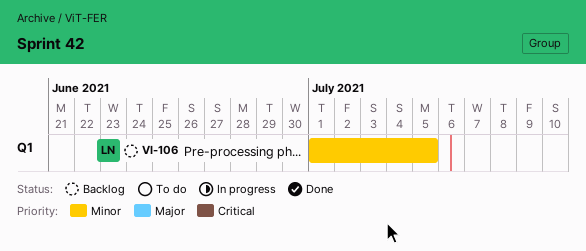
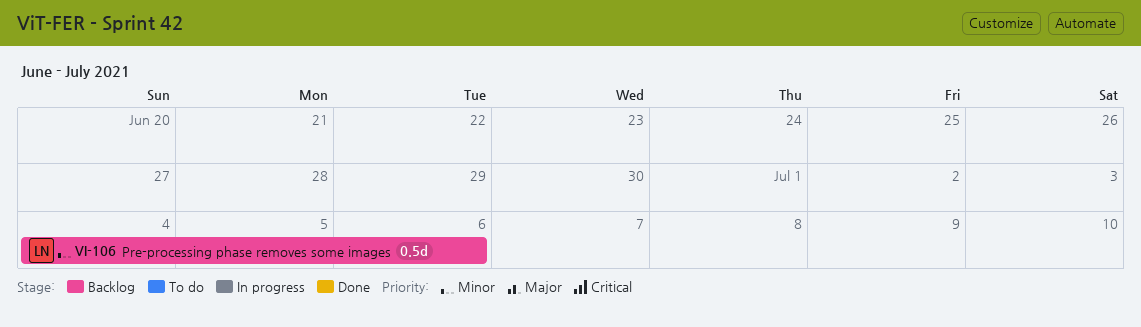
VI-106, start: Jul 1 -> Jul 4
VI-106, due: Jul 5 -> Jul 6

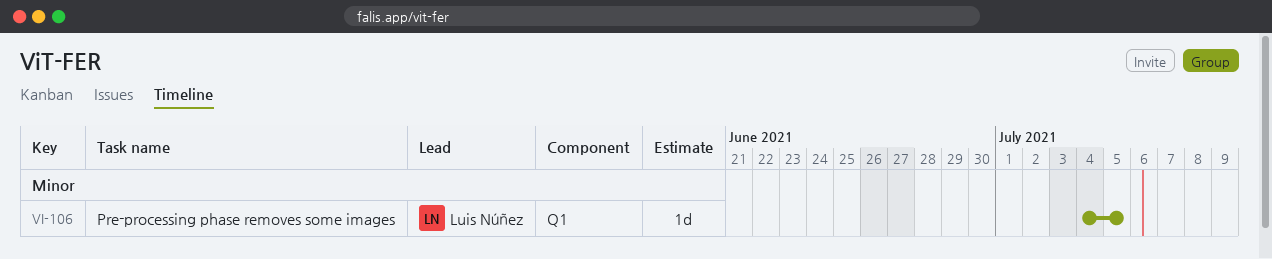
VI-106, estimate: 0.5d -> 1d
VI-106, due: Jul 6 -> Jul 5

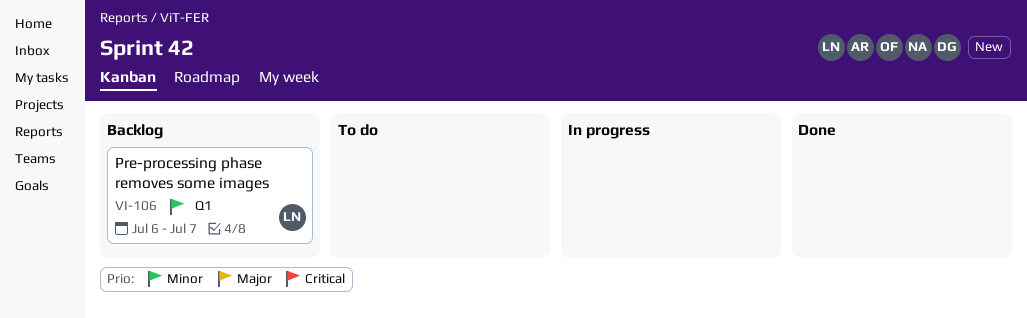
VI-106, start: Jul 4 -> Jul 6
VI-106, due: Jul 5 -> Jul 7

